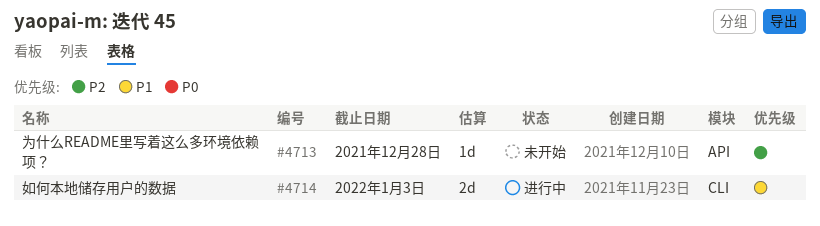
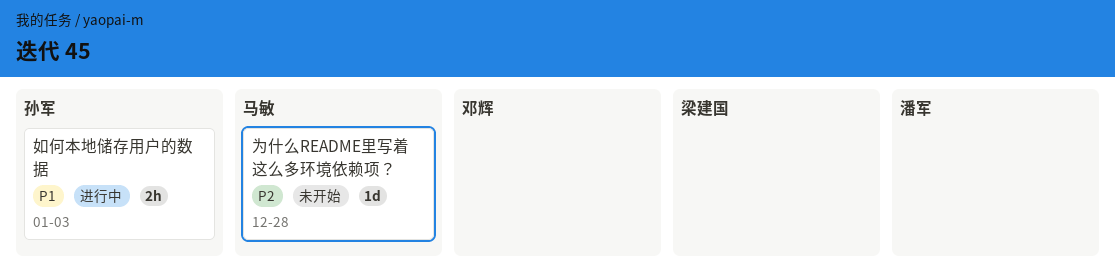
如何本地储存用户的数据, estimate: 2d -> 2h

